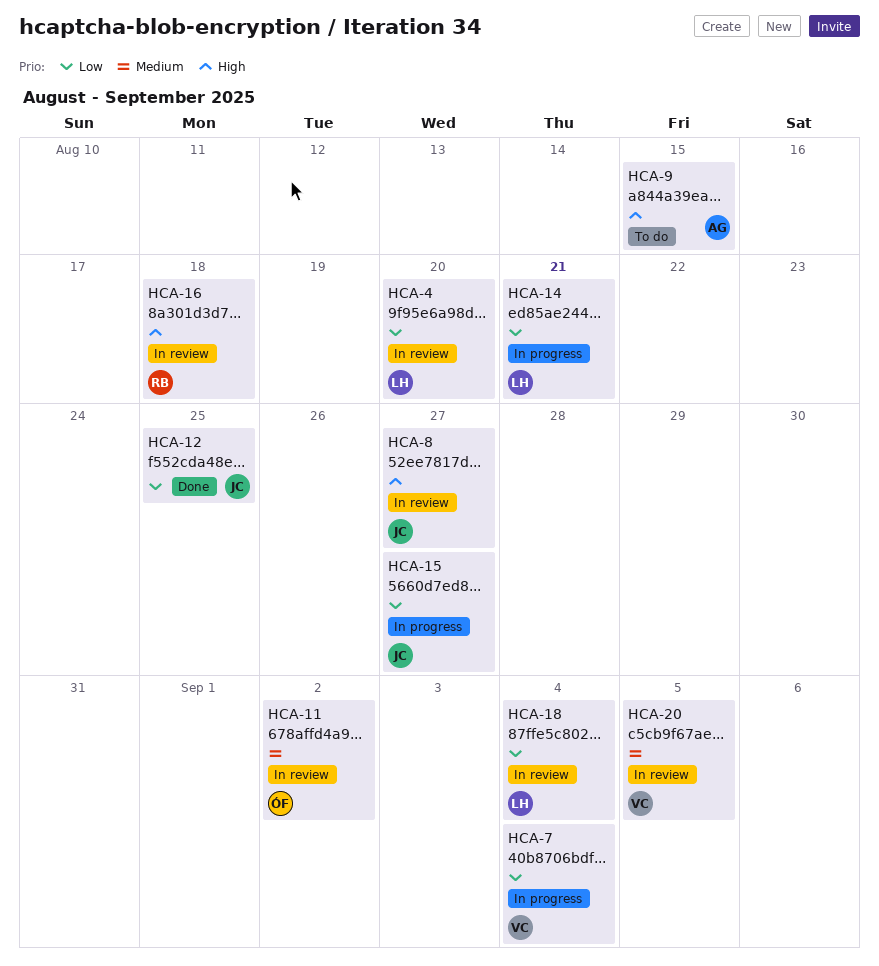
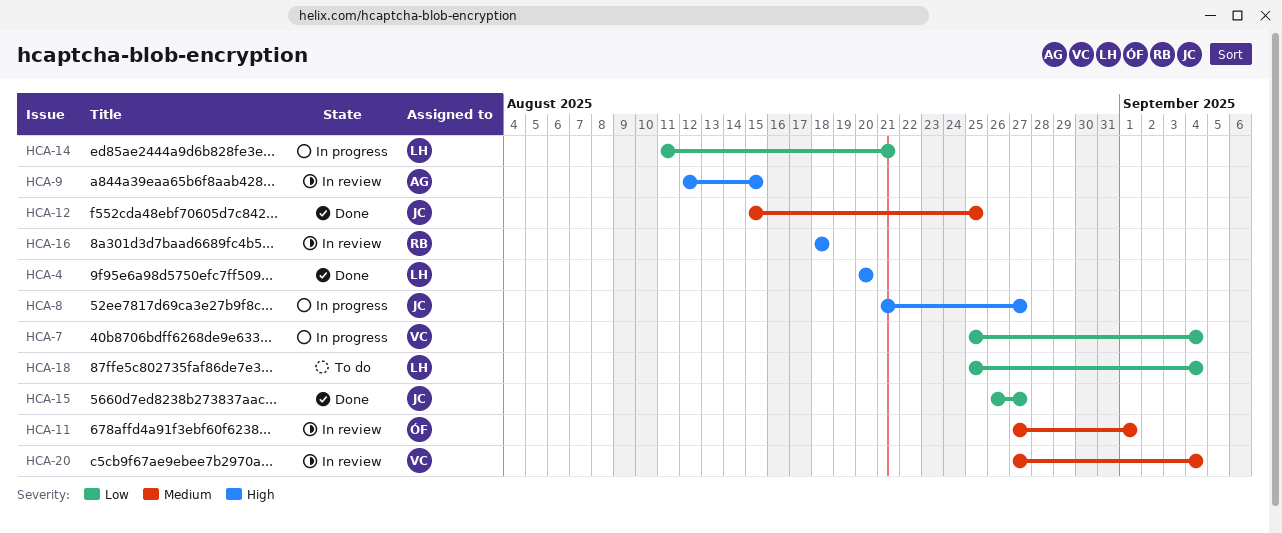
HCA-4, status: In review -> Done
HCA-4, priority: Low -> High
HCA-8, status: In review -> In progress
HCA-9, status: To do -> In review
HCA-11, due: Sep 2 -> Sep 1
HCA-12, priority: Low -> Medium
HCA-15, status: In progress -> Done
HCA-18, status: In review -> To do
HCA-20, due: Sep 5 -> Sep 4

